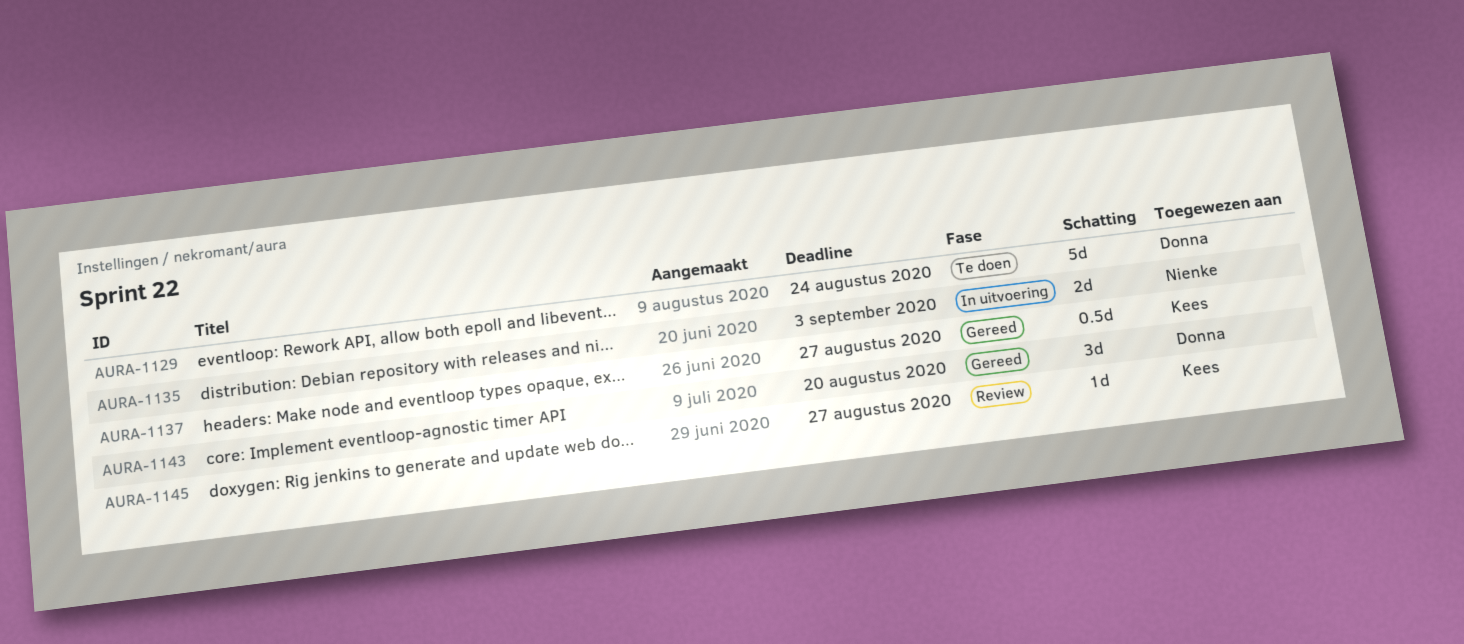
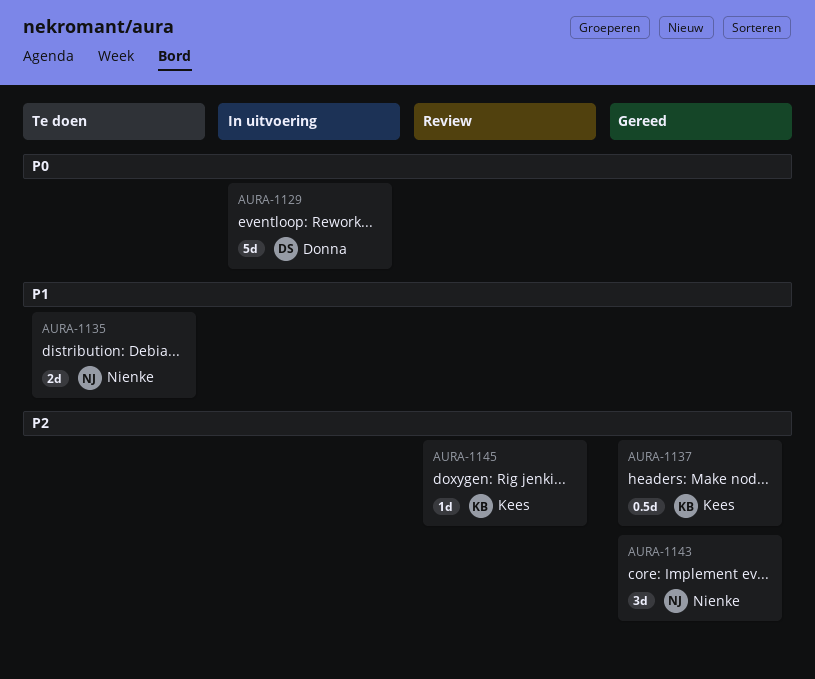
AURA-1129, status: Te doen -> In uitvoering
AURA-1135, status: In uitvoering -> Te doen
AURA-1143, owner: Donna -> Nienke

